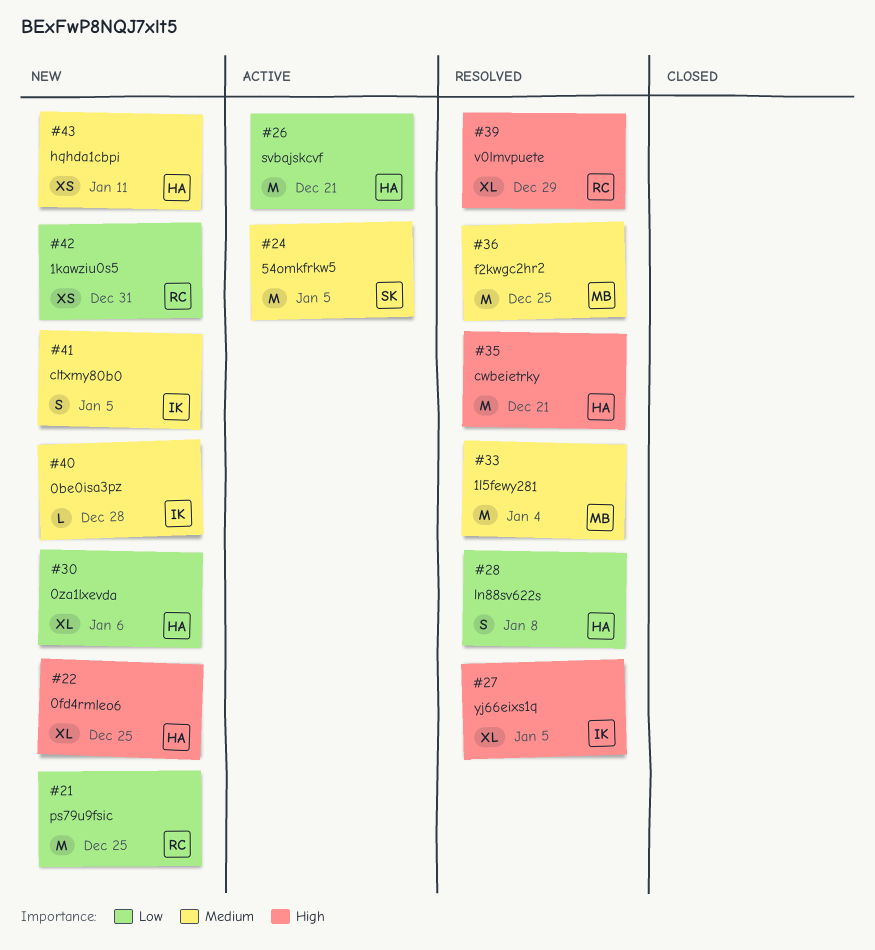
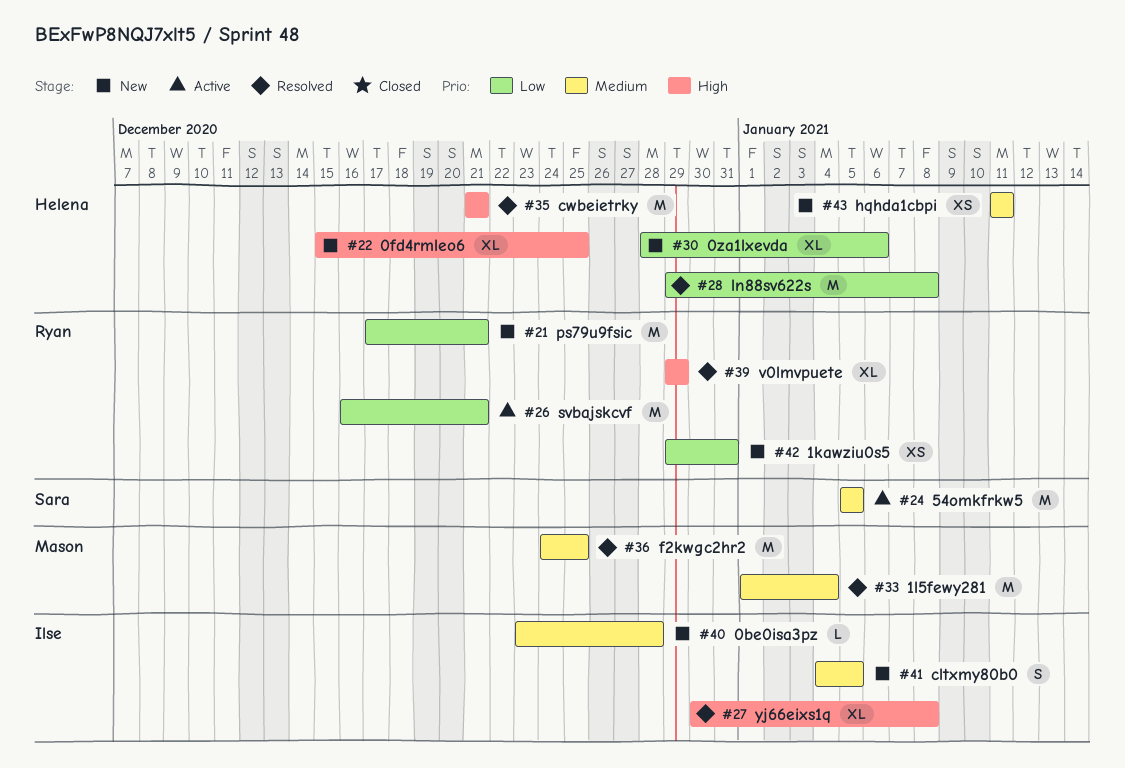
#21, due: Dec 25 -> Dec 21
#26, owner: Helena -> Ryan
#27, due: Jan 5 -> Jan 8
#28, estimate: S -> M

